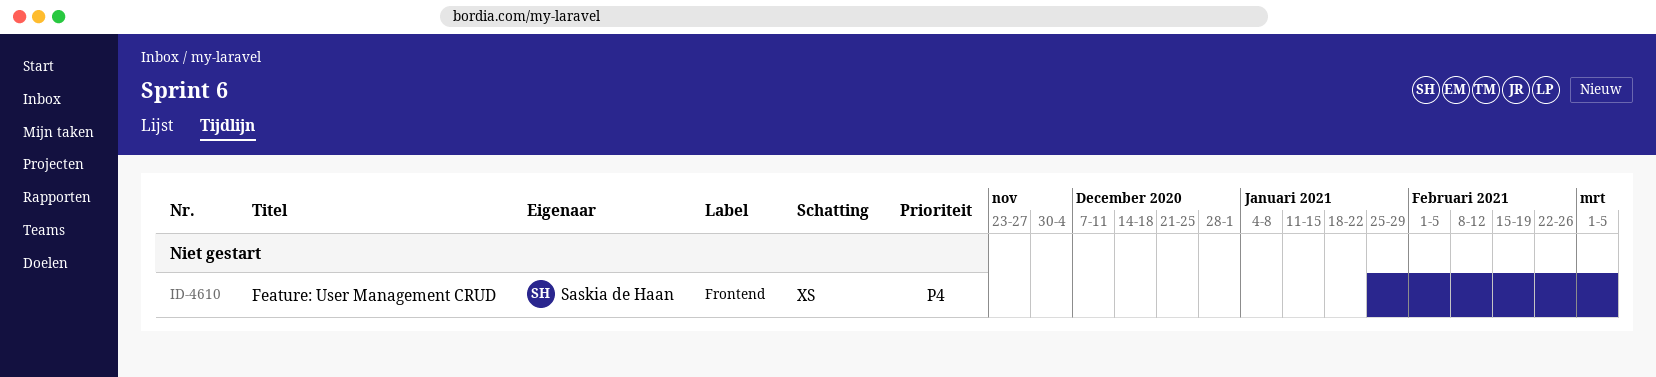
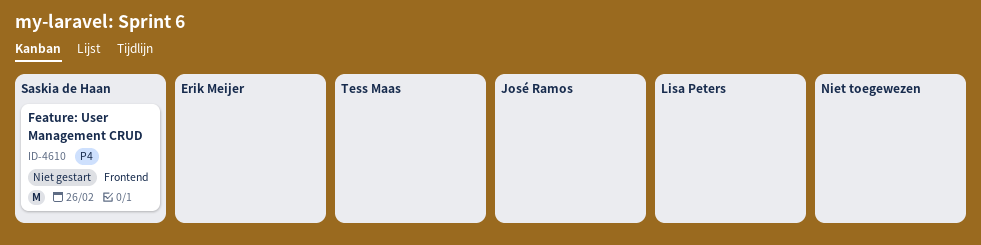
ID-4610, estimate: XS -> M
ID-4610, due: Mar 5 -> Feb 26

